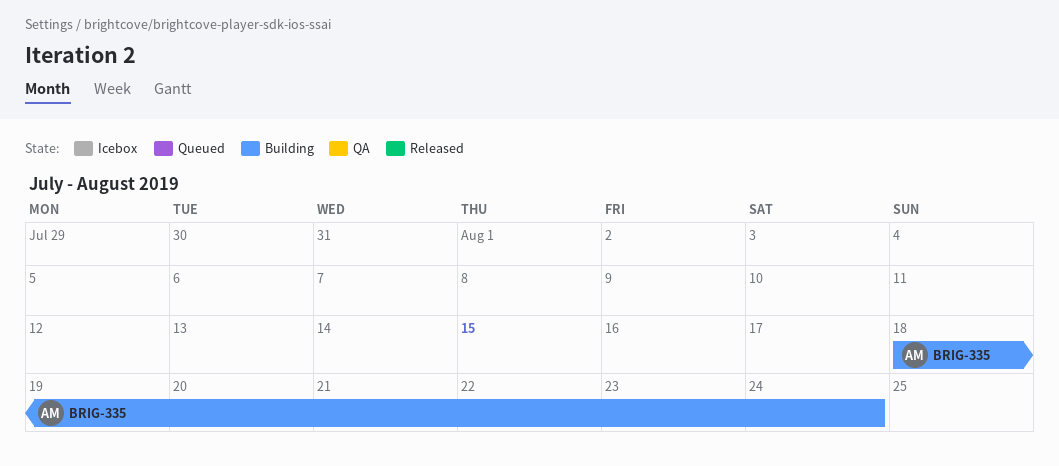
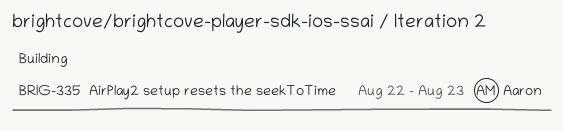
BRIG-335, start: Aug 18 -> Aug 22
BRIG-335, due: Aug 24 -> Aug 23

